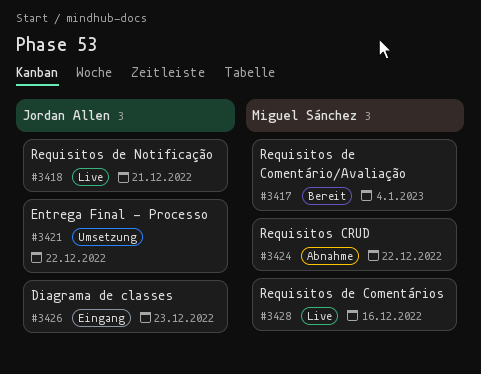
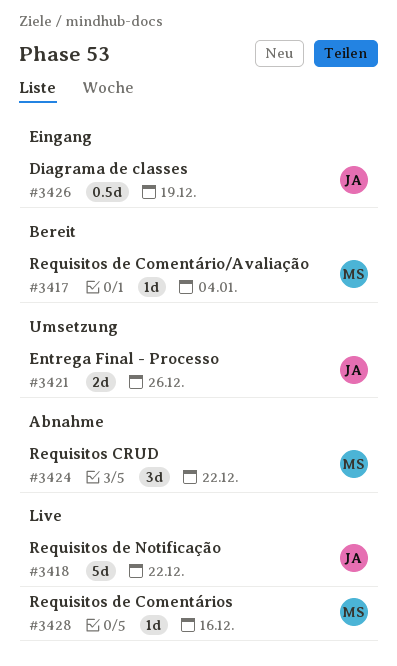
#3418, due: Dec 21 -> Dec 22
#3421, due: Dec 22 -> Dec 26
#3426, due: Dec 23 -> Dec 19

